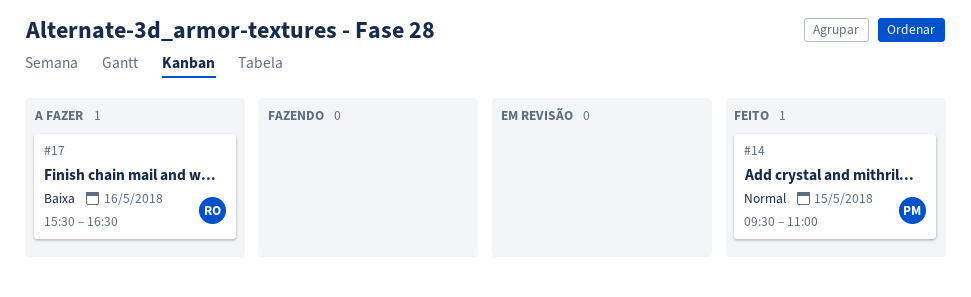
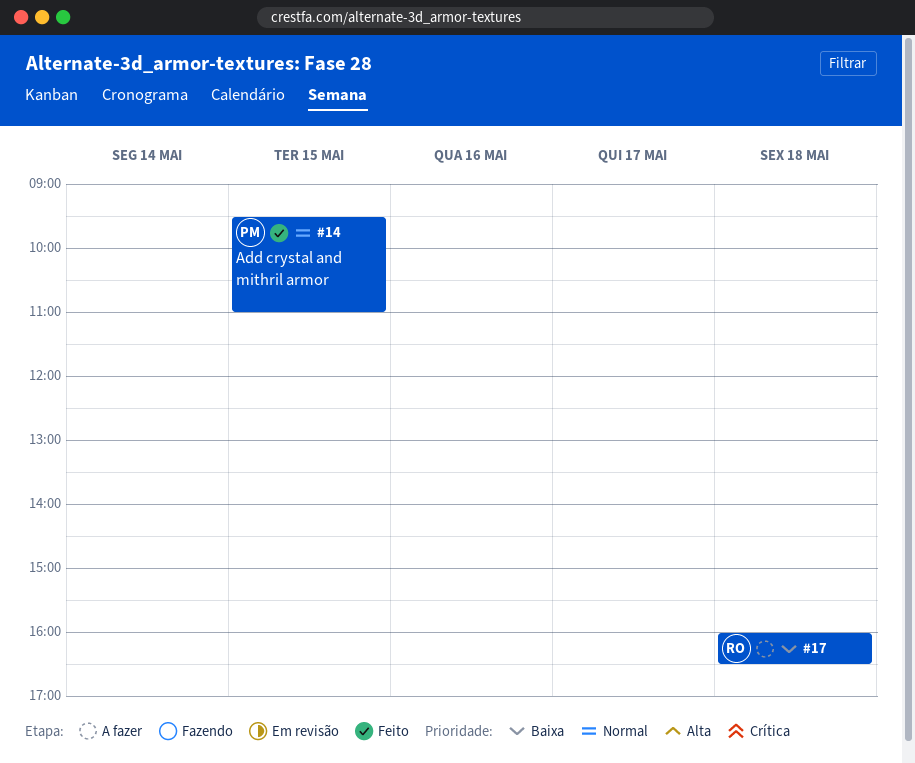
#17, day: May 16 -> May 18
#17, begins: 15:30 -> 16:00

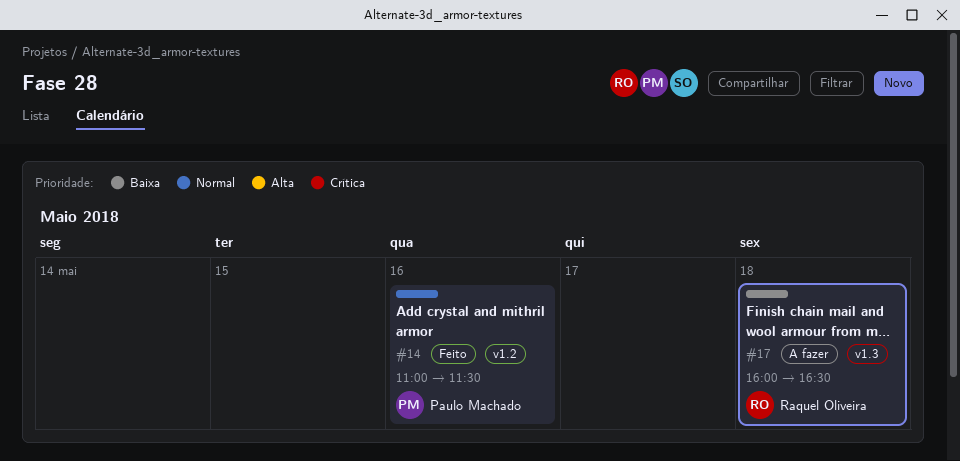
#14, day: May 15 -> May 16
#14, begins: 09:30 -> 11:00
#14, ends: 11:00 -> 11:30

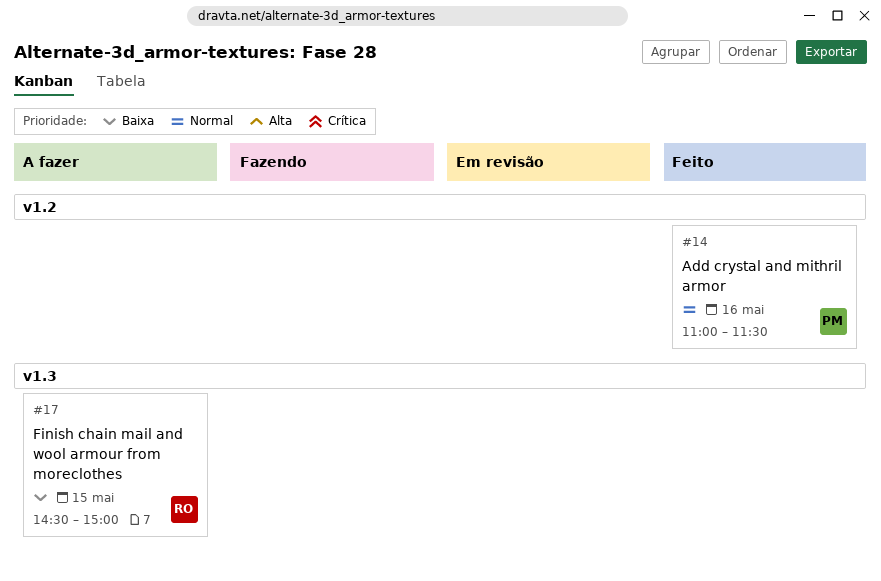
#17, day: May 18 -> May 15
#17, begins: 16:00 -> 14:30
#17, ends: 16:30 -> 15:00

